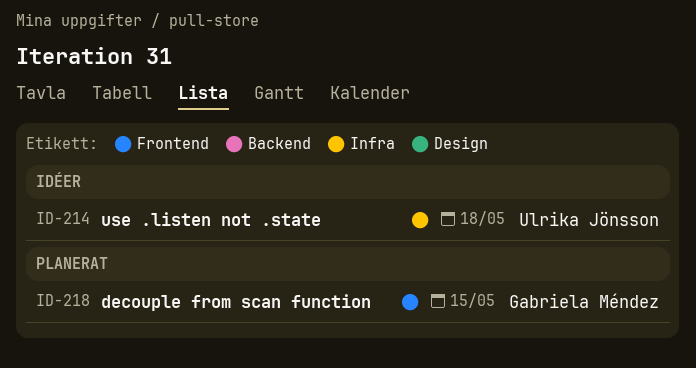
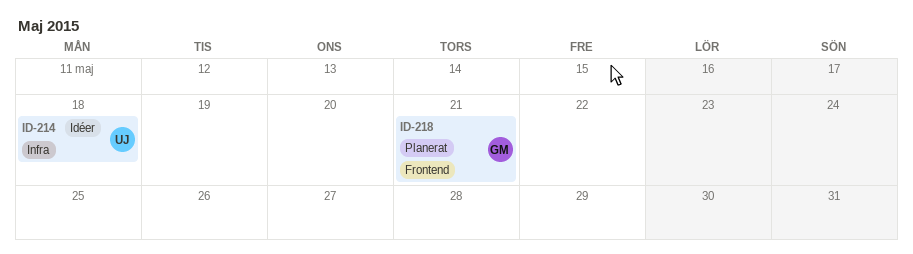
ID-218, due: May 15 -> May 21

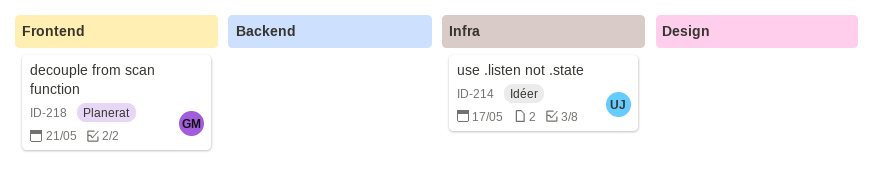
ID-214, due: May 18 -> May 17

